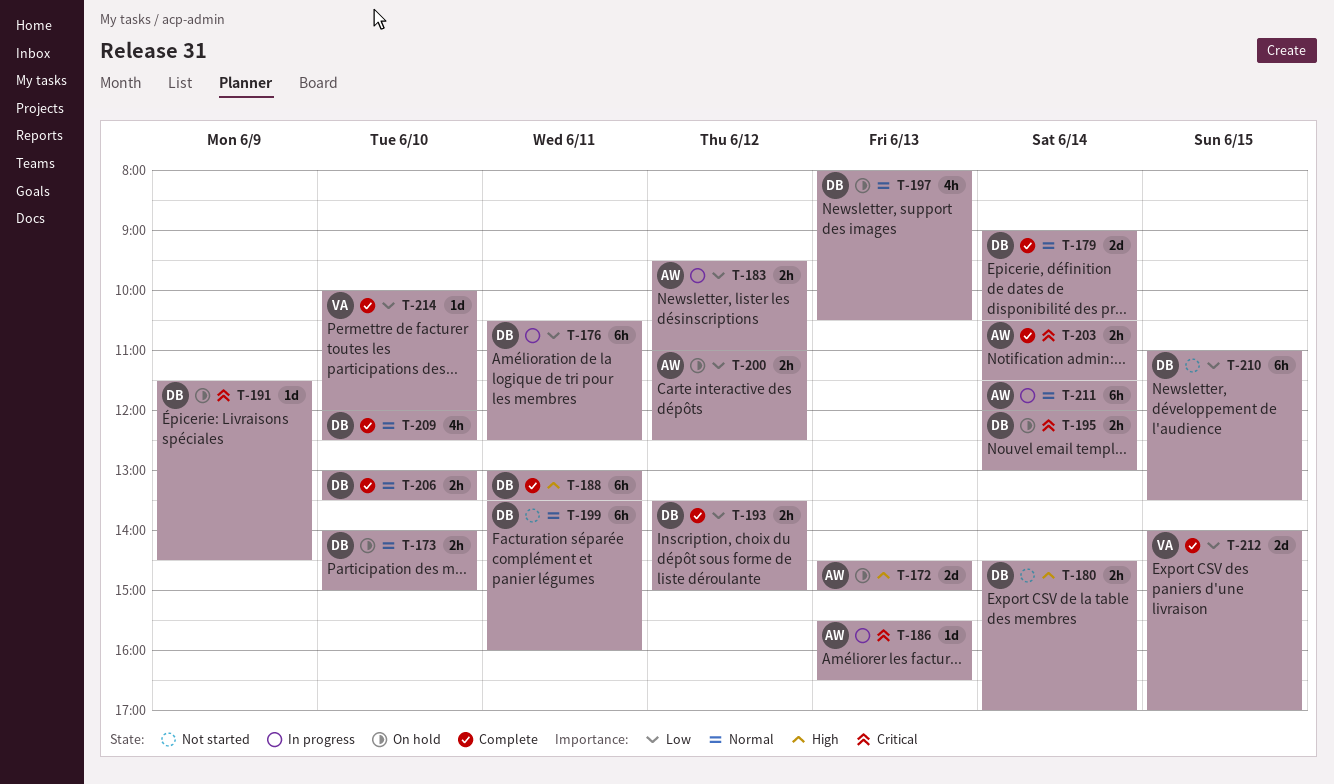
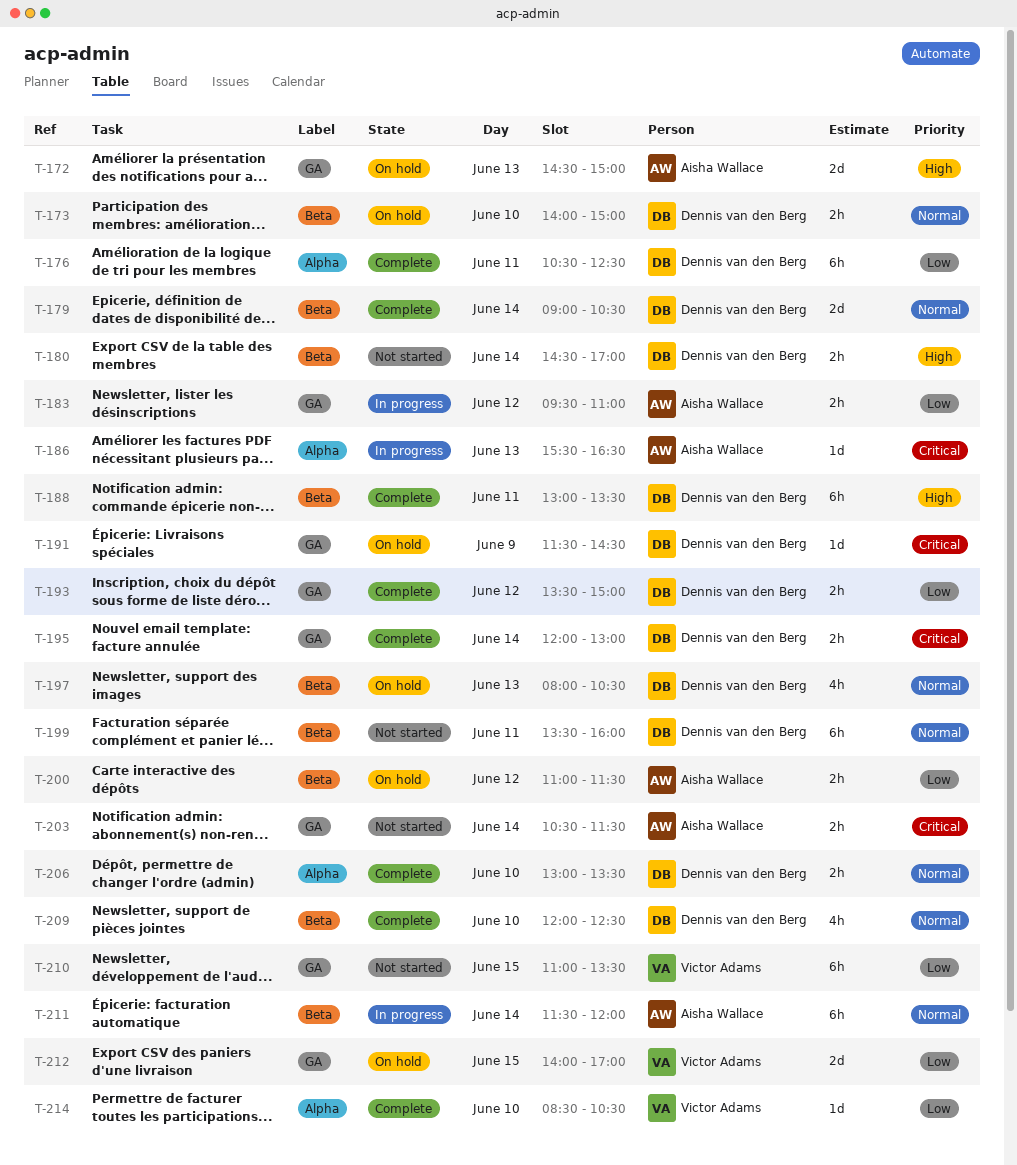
T-176, status: In progress -> Complete
T-195, status: On hold -> Complete
T-200, ends: 12:30 -> 11:30
T-203, status: Complete -> Not started
T-210, owner: Dennis van den Berg -> Victor Adams
T-212, status: Complete -> On hold
T-214, begins: 10:00 -> 08:30
T-214, ends: 12:00 -> 10:30

